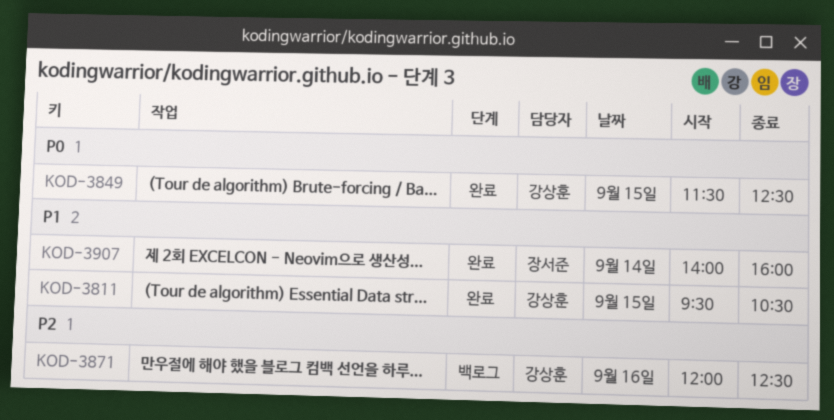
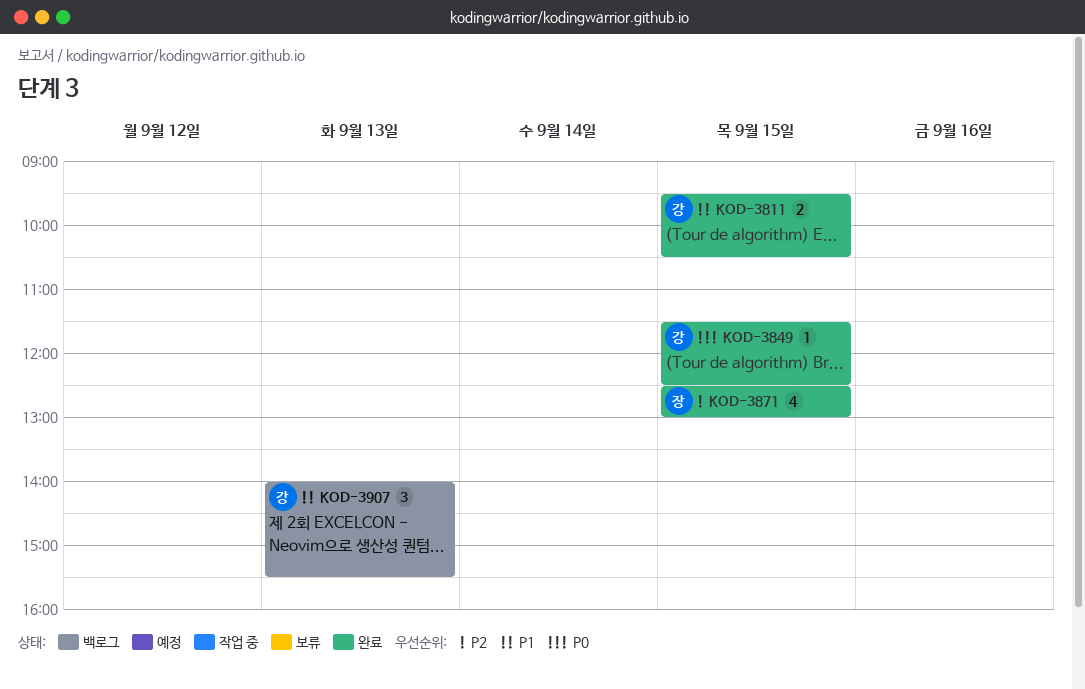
KOD-3871, status: 백로그 -> 완료
KOD-3871, owner: 강상훈 -> 장서준
KOD-3871, day: Sep 16 -> Sep 15
KOD-3871, begins: 12:00 -> 12:30
KOD-3871, ends: 12:30 -> 13:00
KOD-3907, status: 완료 -> 백로그
KOD-3907, owner: 장서준 -> 강상훈
KOD-3907, day: Sep 14 -> Sep 13
KOD-3907, ends: 16:00 -> 15:30

